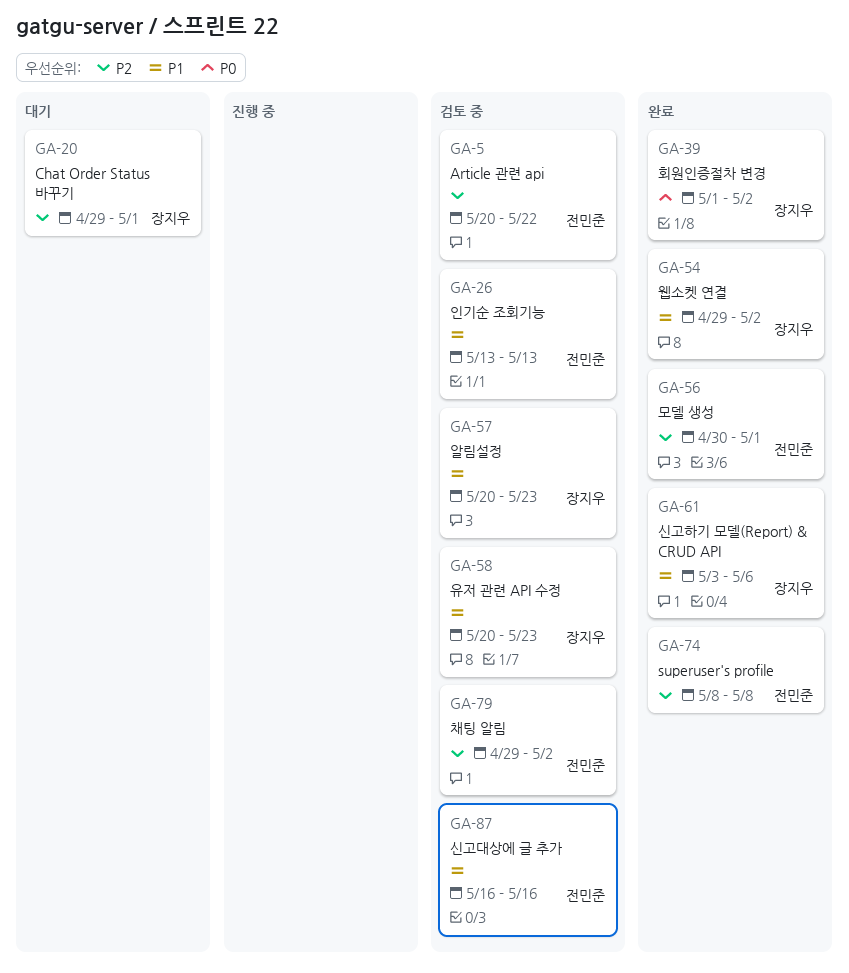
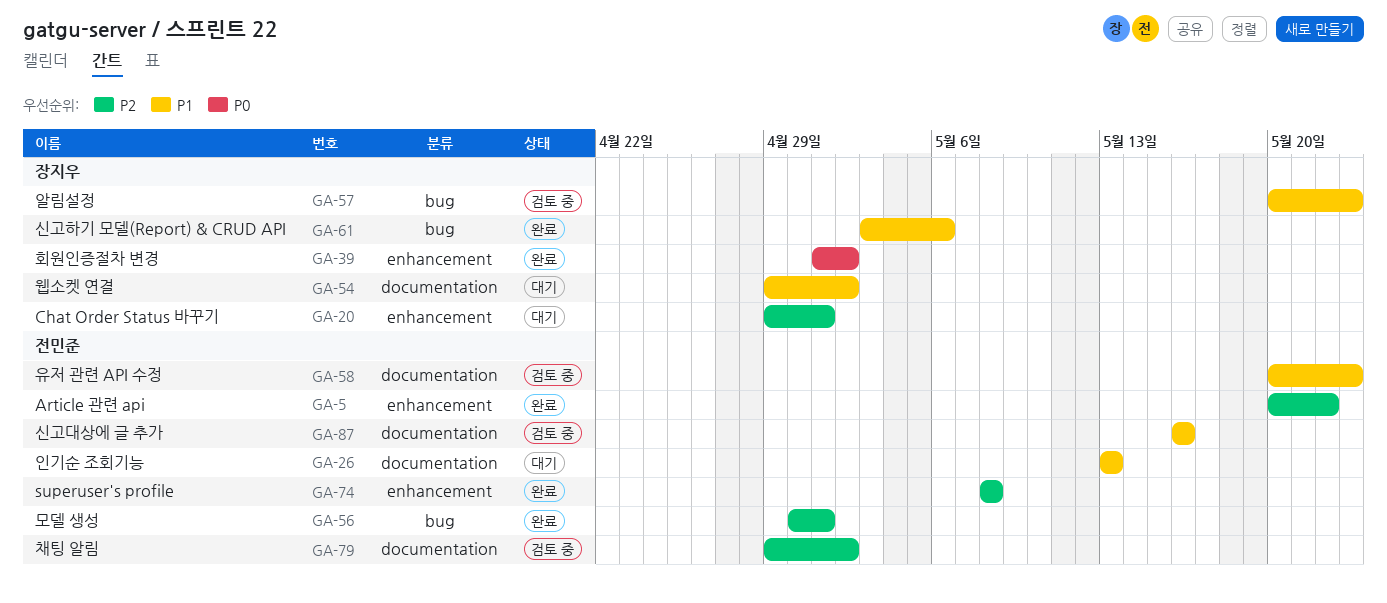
GA-5, status: 검토 중 -> 완료
GA-26, status: 검토 중 -> 대기
GA-54, status: 완료 -> 대기
GA-58, owner: 장지우 -> 전민준

